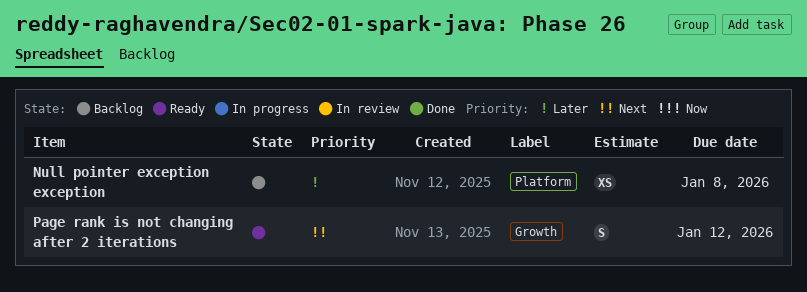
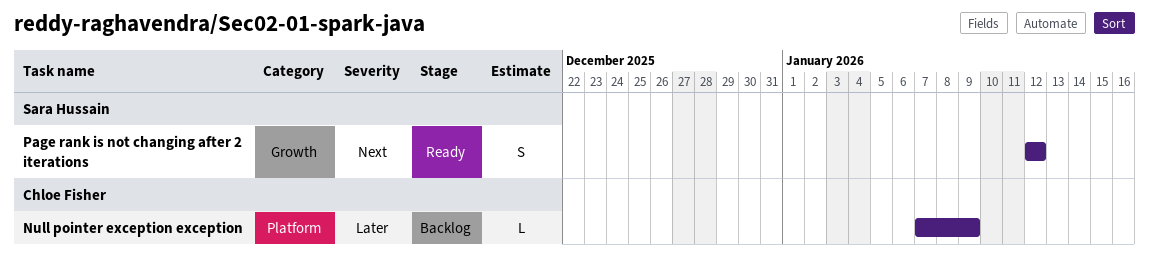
Null pointer exception exception, estimate: XS -> L
Null pointer exception exception, due: Jan 8 -> Jan 9

